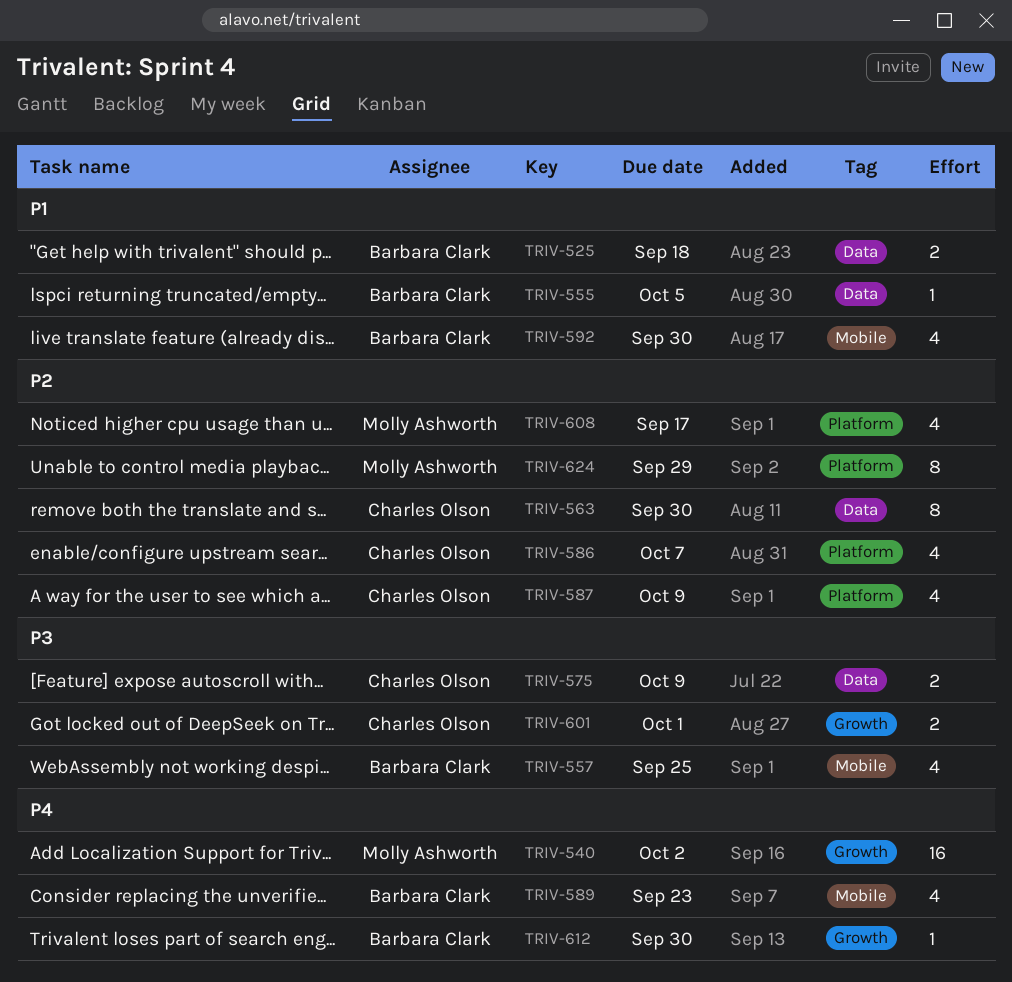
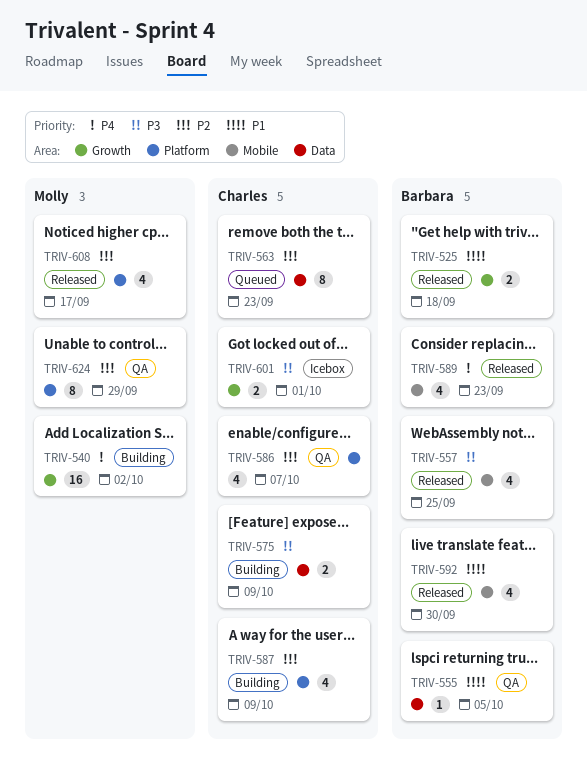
TRIV-525, label: Data -> Growth
TRIV-563, due: Sep 30 -> Sep 23
TRIV-612: present -> none

